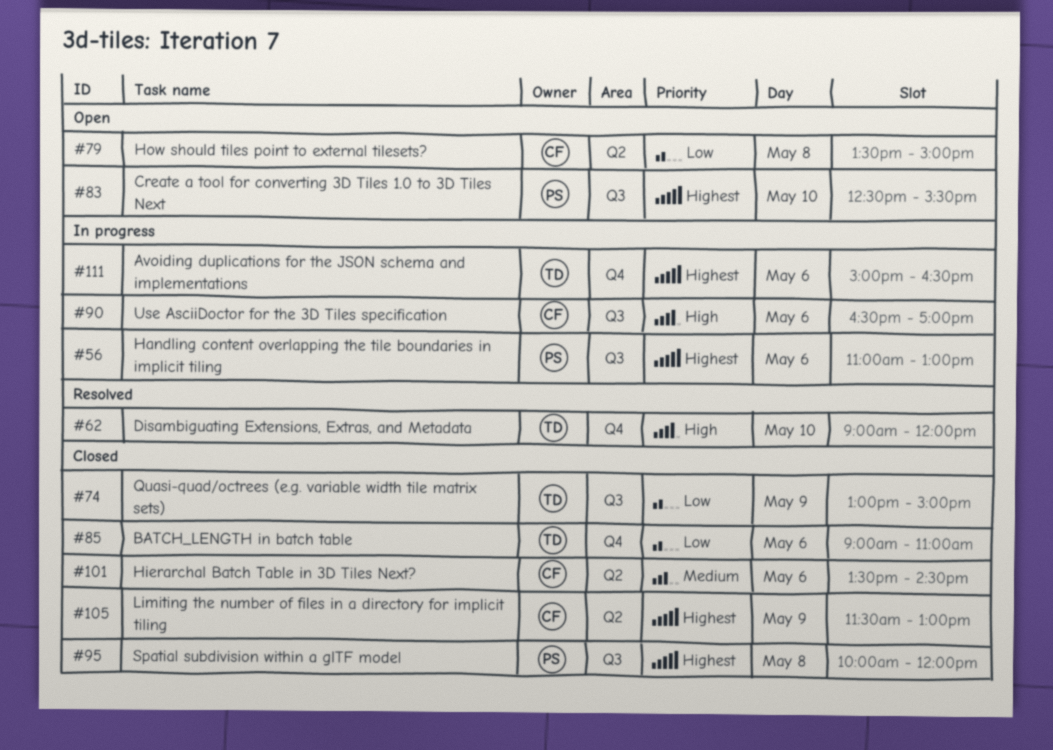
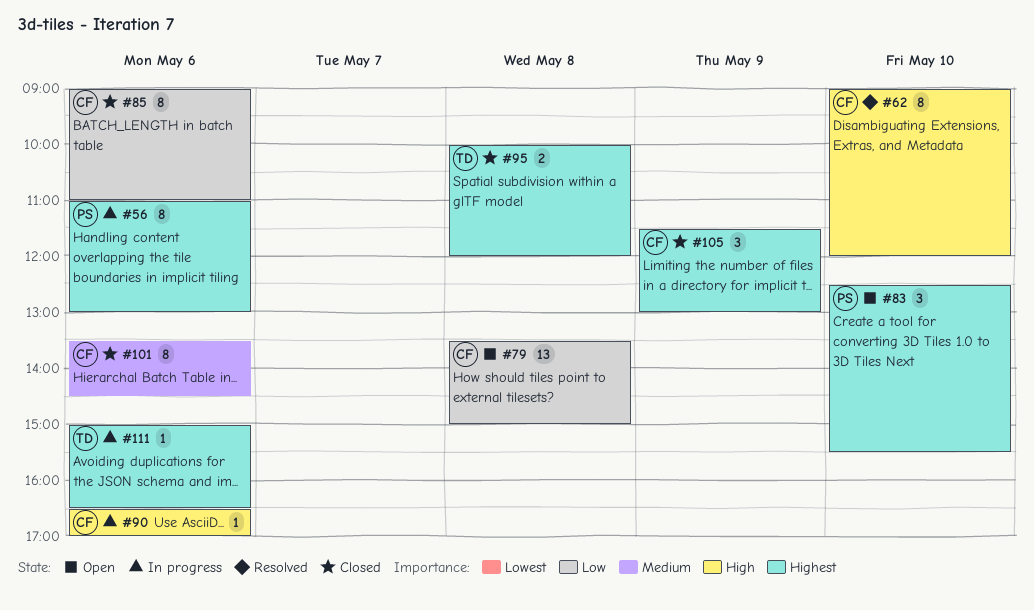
#62, owner: TD -> CF
#74: present -> none
#85, owner: TD -> CF
#95, owner: PS -> TD

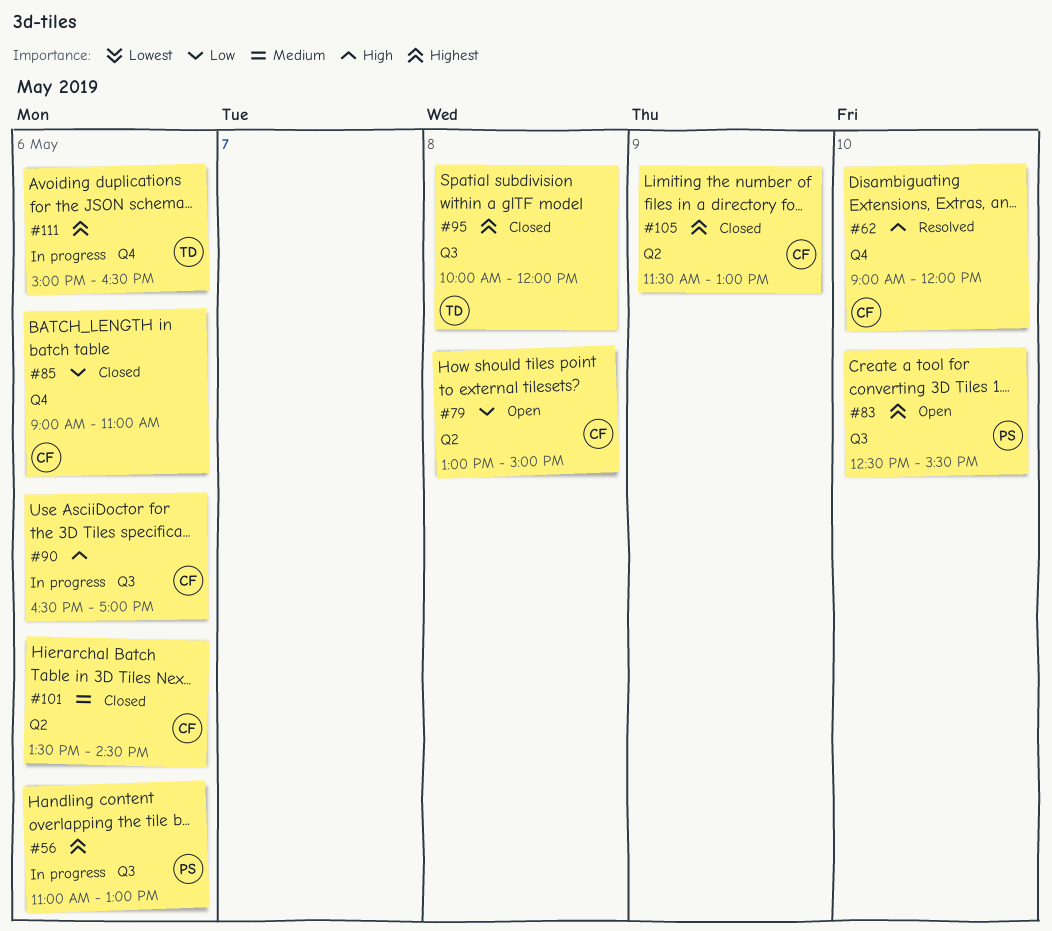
#79, begins: 13:30 -> 13:00

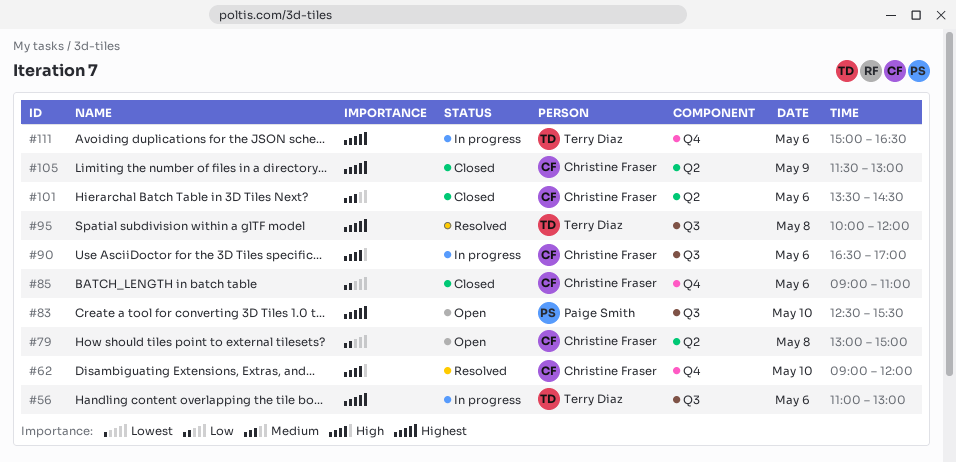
#56, owner: Paige Smith -> Terry Diaz
#95, status: Closed -> Resolved

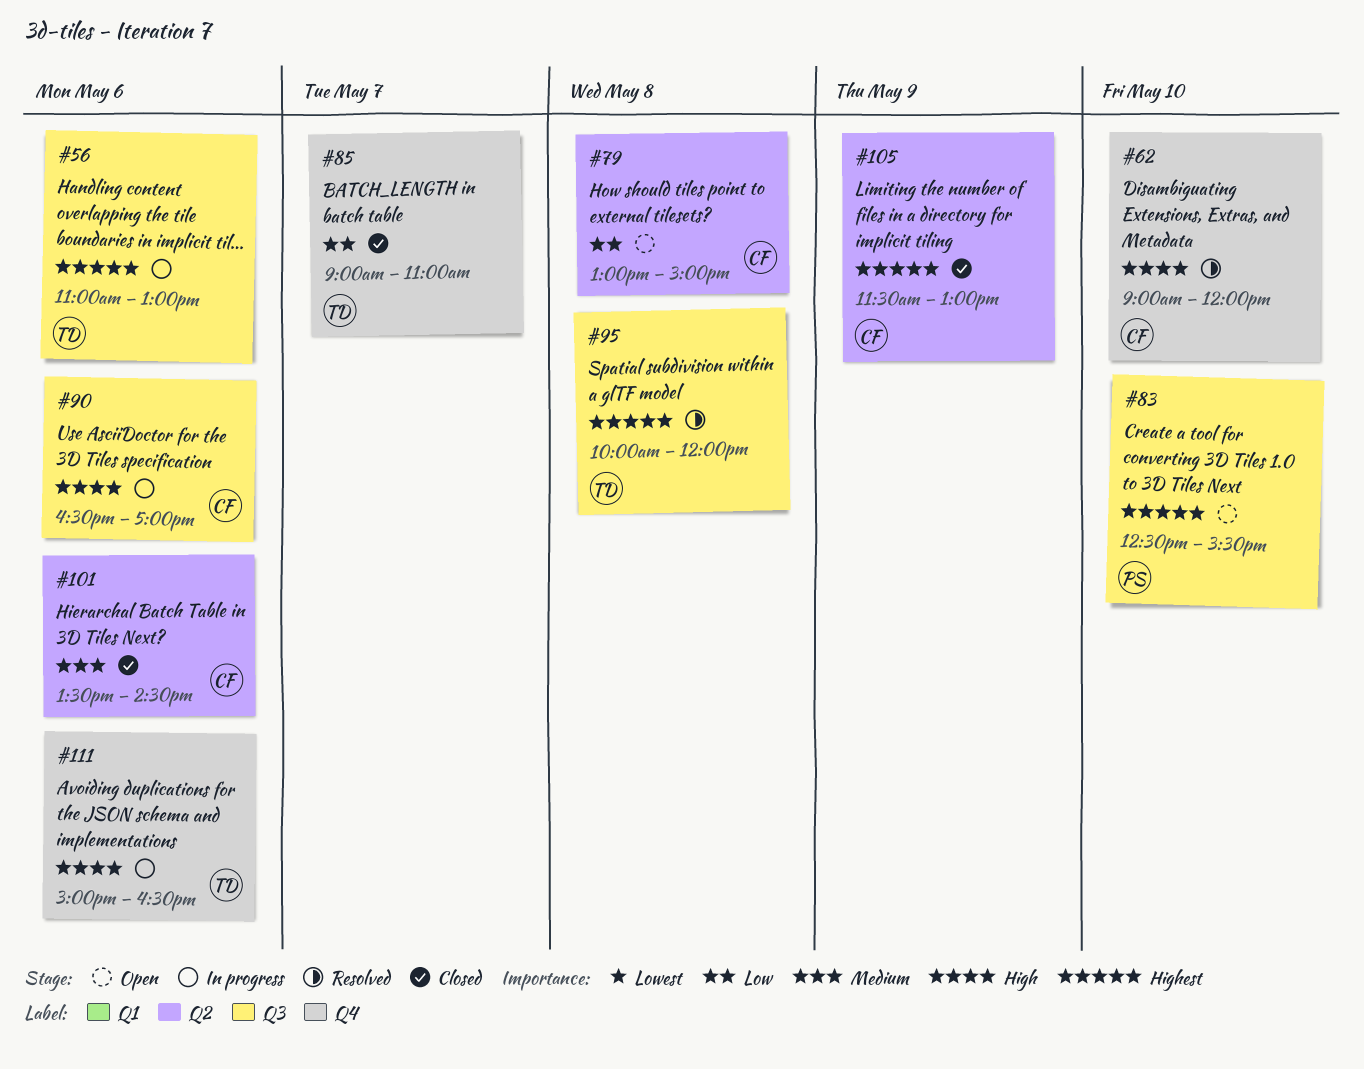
#85, owner: Christine Fraser -> Terry Diaz
#85, day: May 6 -> May 7
#111, priority: Highest -> High

